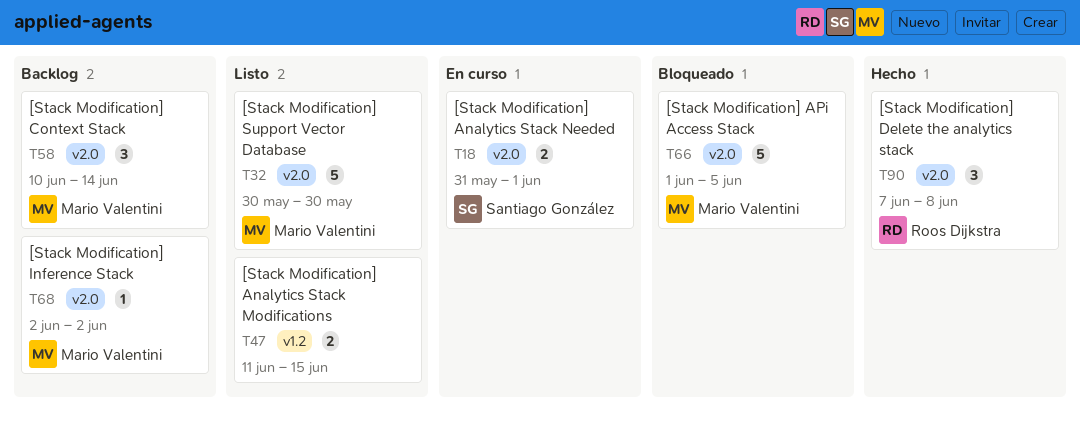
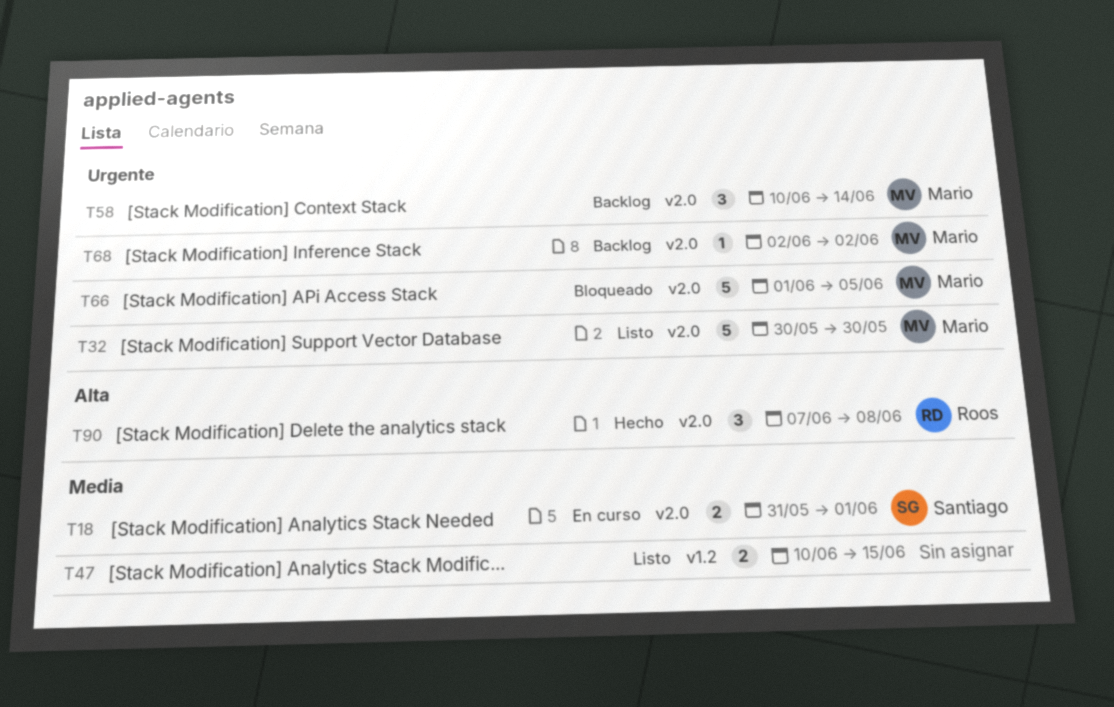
T47, start: Jun 11 -> Jun 10

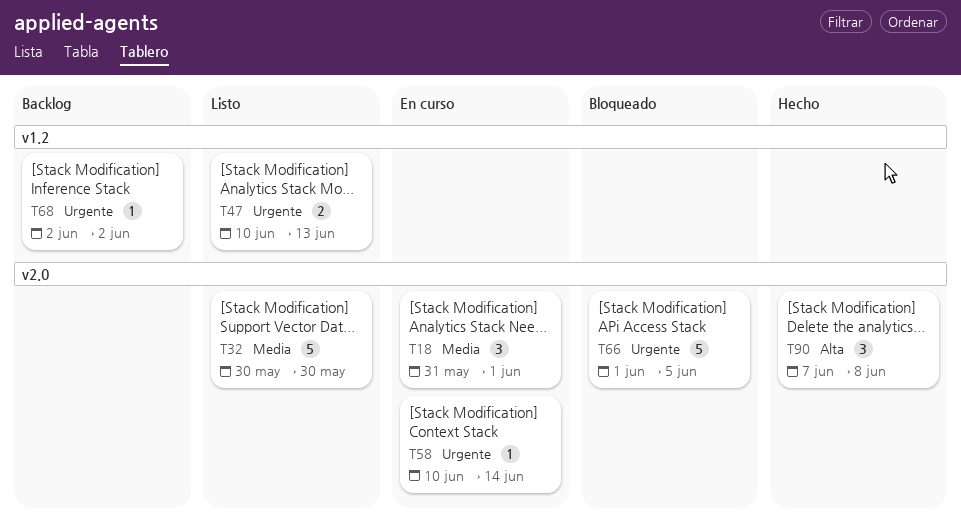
T18, estimate: 2 -> 3
T32, priority: Urgente -> Media
T47, priority: Media -> Urgente
T47, due: Jun 15 -> Jun 13
T58, status: Backlog -> En curso
T58, estimate: 3 -> 1
T68, label: v2.0 -> v1.2

